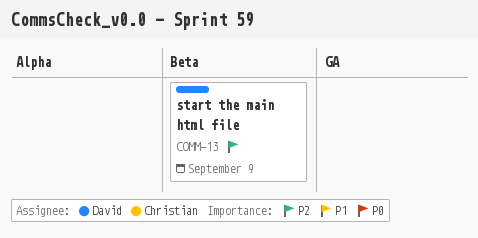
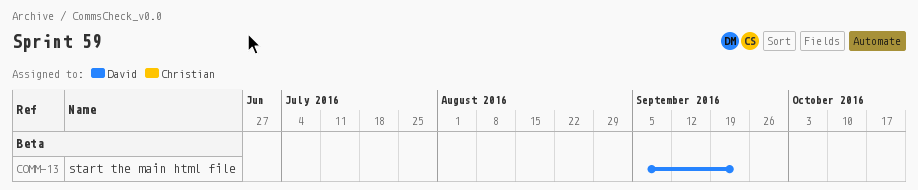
COMM-13, due: Sep 9 -> Sep 23

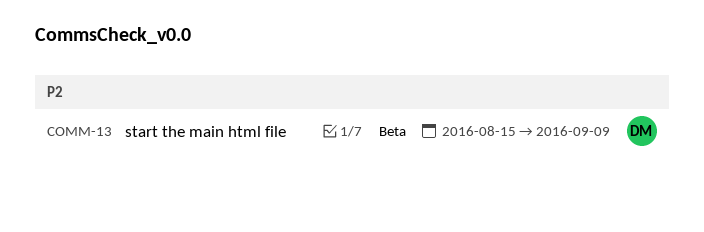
COMM-13, start: Sep 5 -> Aug 15
COMM-13, due: Sep 23 -> Sep 9

